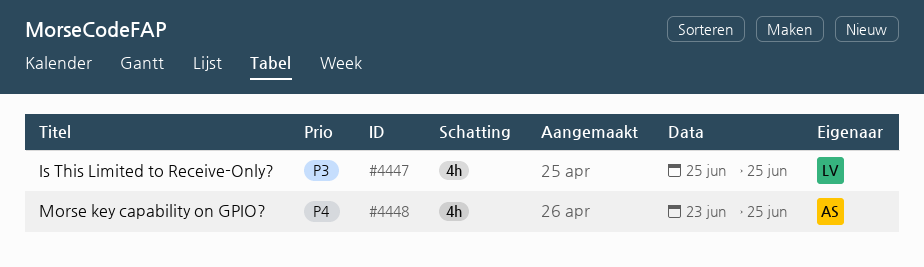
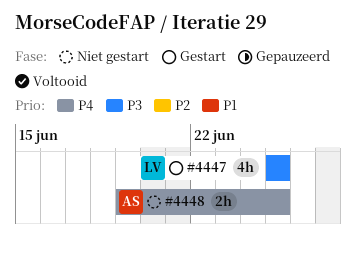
#4448, estimate: 4h -> 2h
#4448, start: Jun 23 -> Jun 19

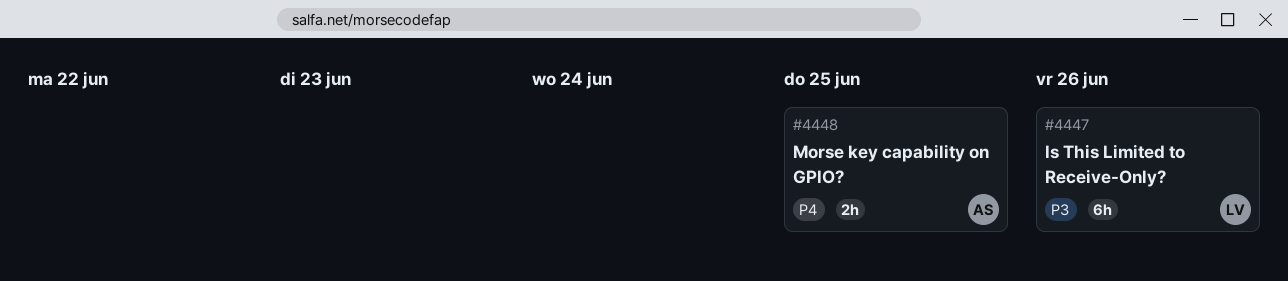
#4447, estimate: 4h -> 6h
#4447, due: Jun 25 -> Jun 26

